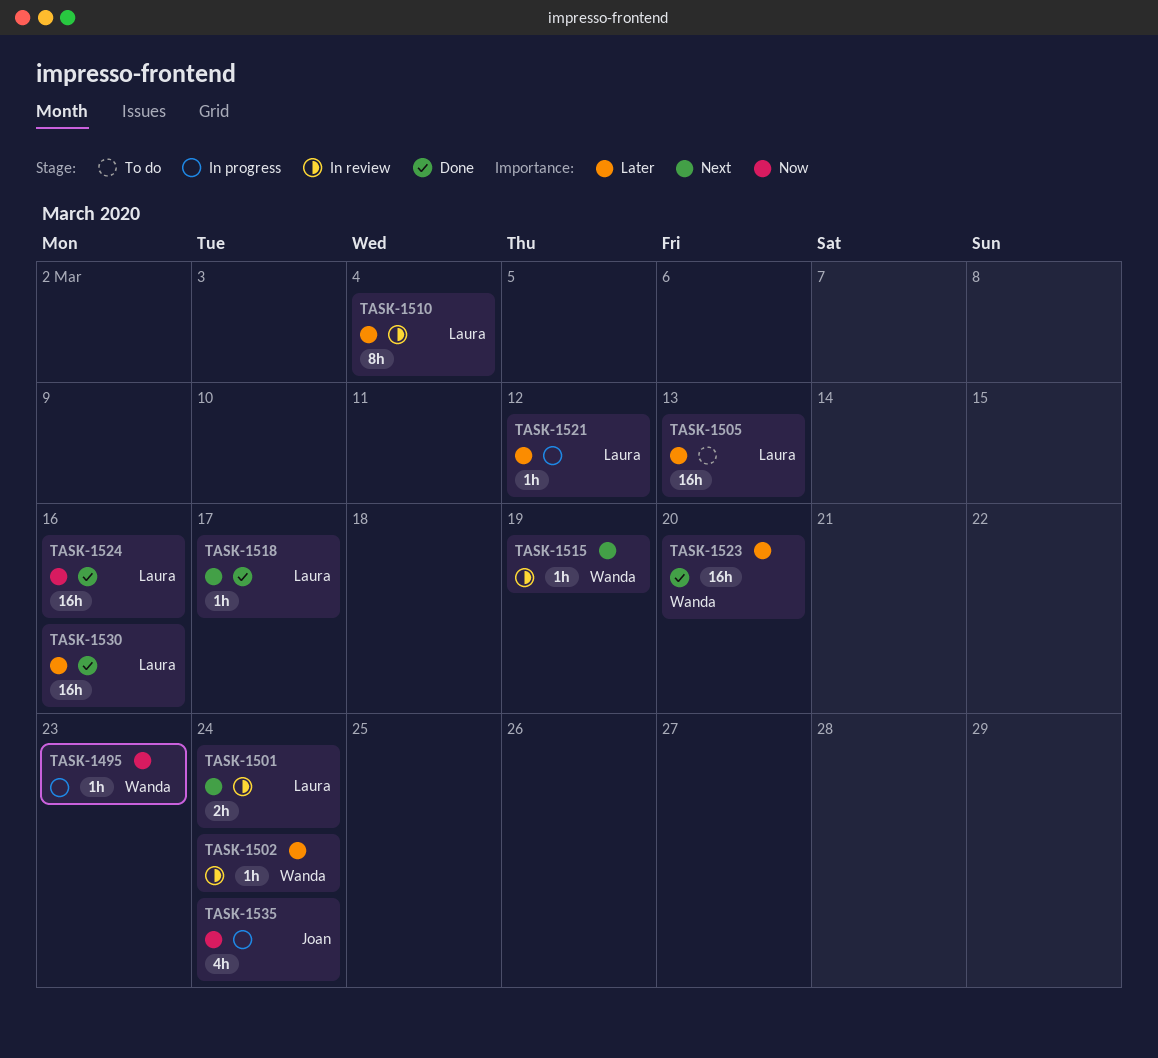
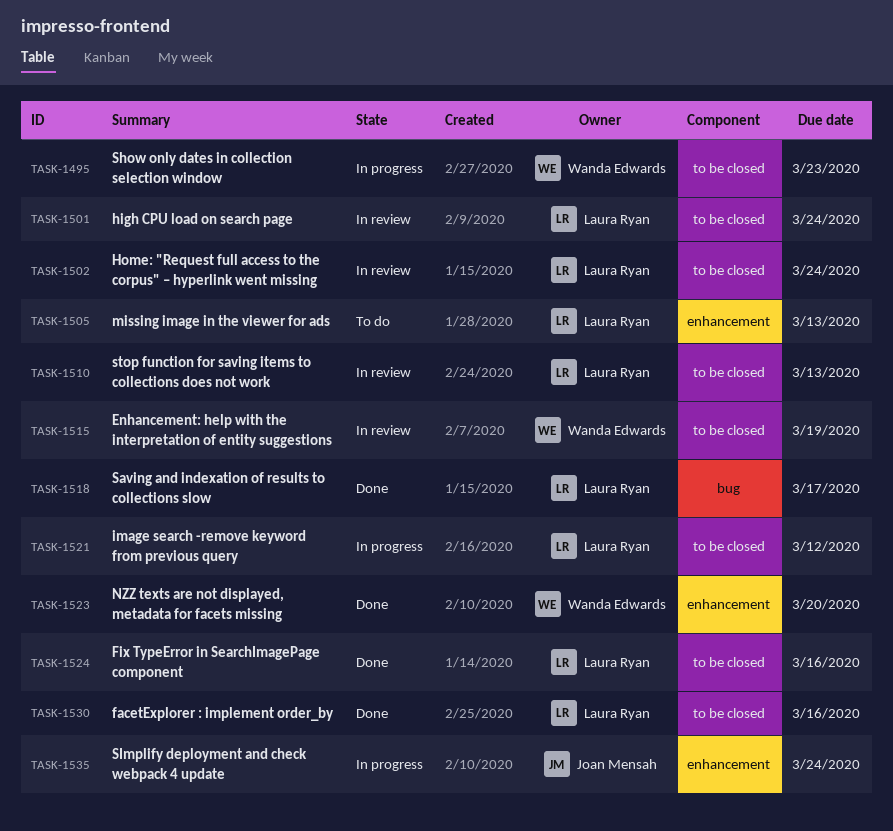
TASK-1502, owner: Wanda Edwards -> Laura Ryan
TASK-1510, due: Mar 4 -> Mar 13

